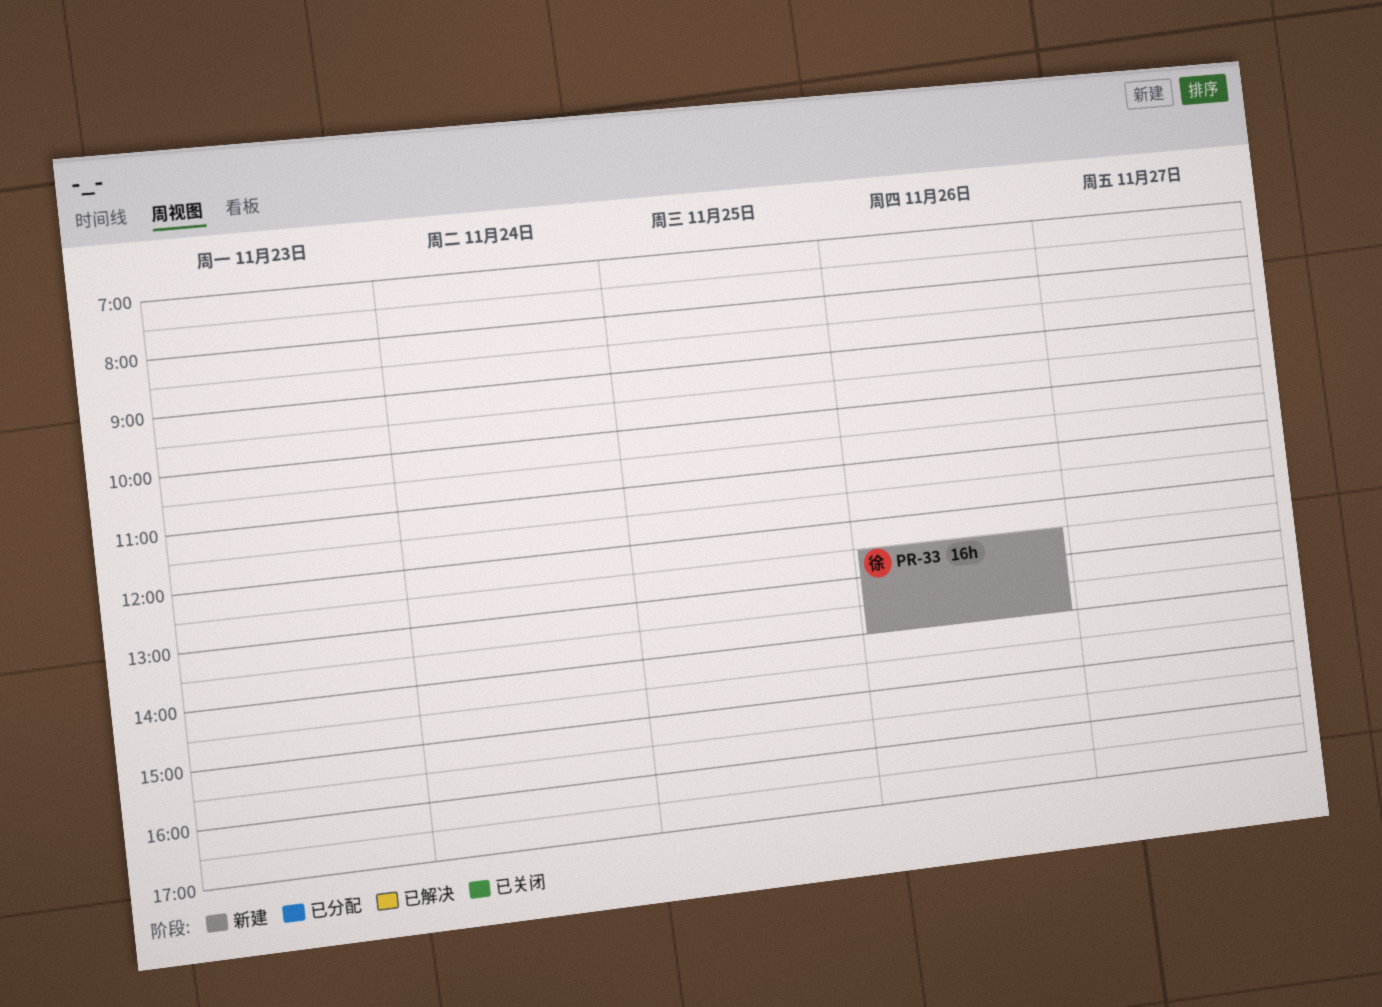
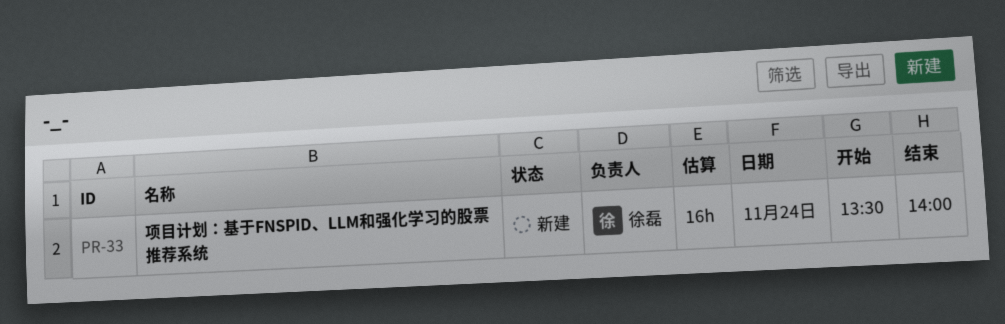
PR-33, day: Nov 26 -> Nov 24
PR-33, begins: 12:30 -> 13:30

